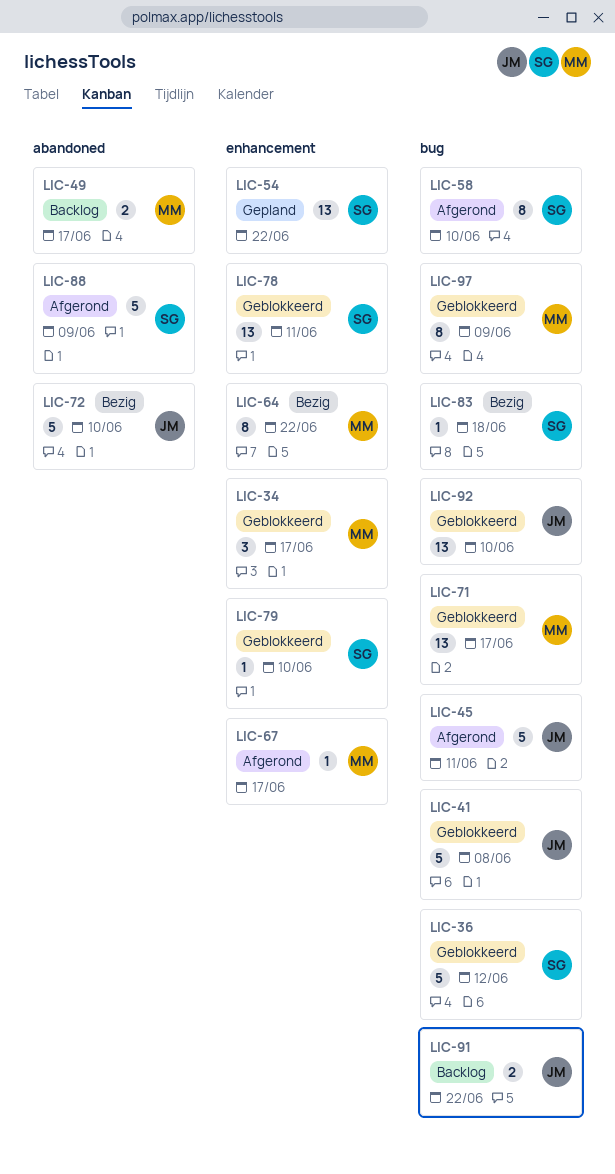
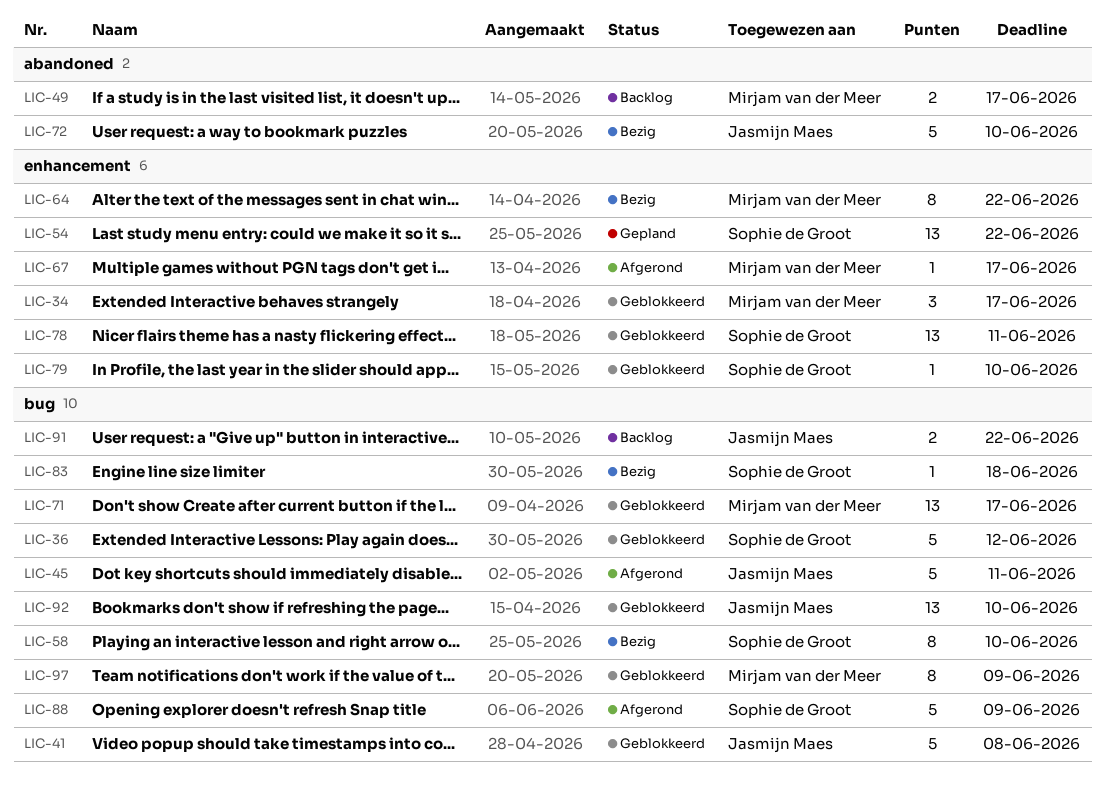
LIC-58, status: Afgerond -> Bezig
LIC-88, label: abandoned -> bug

